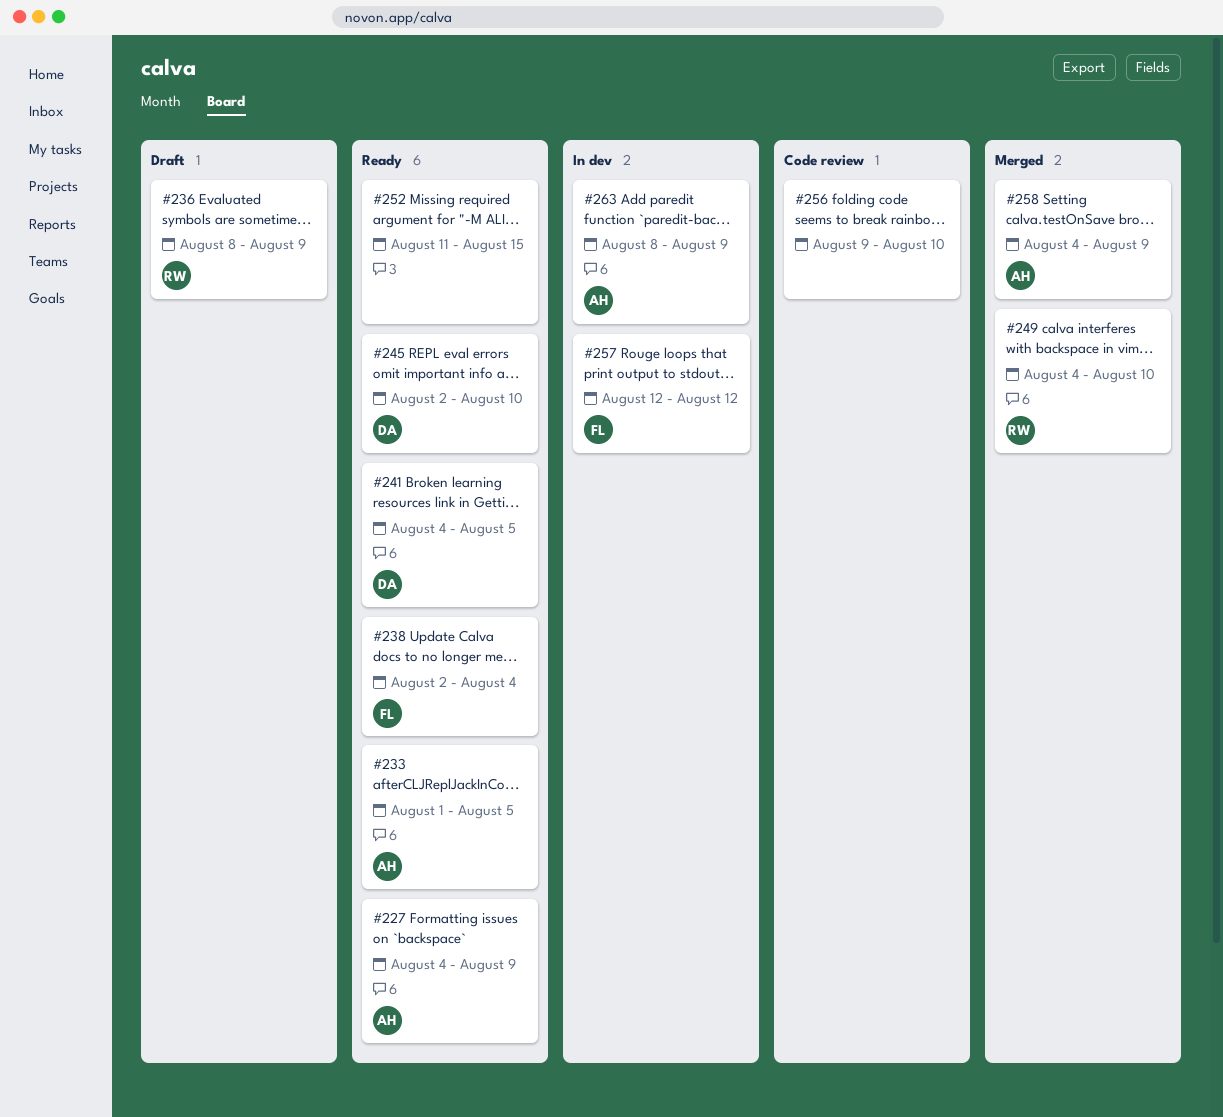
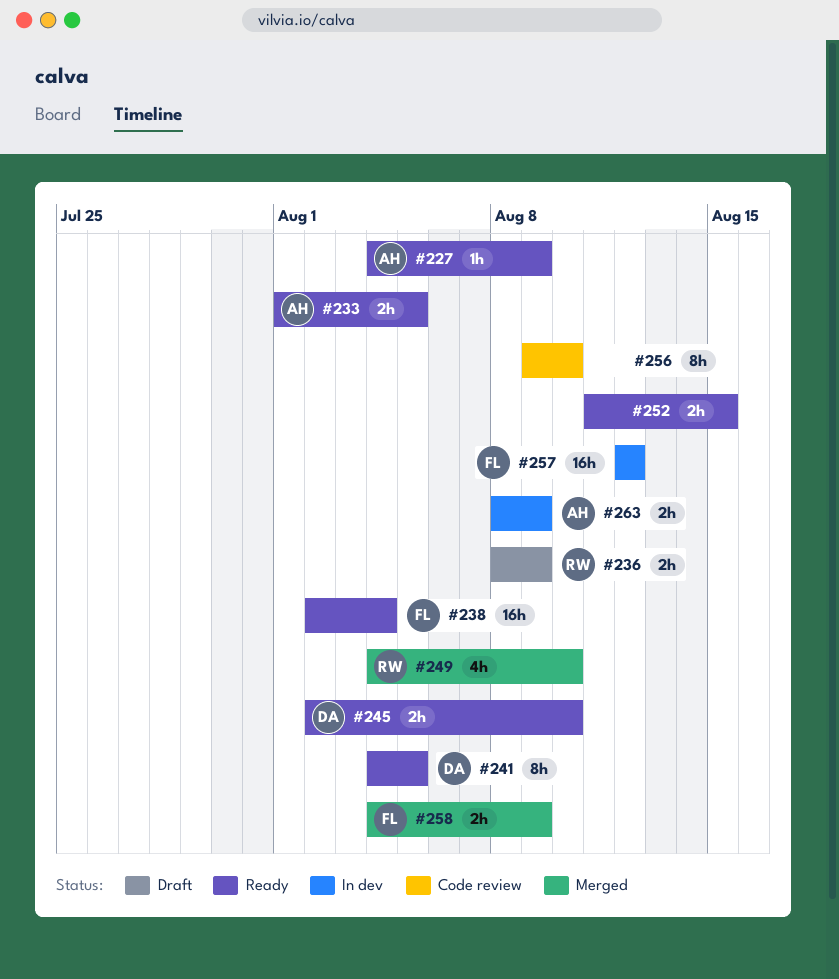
#258, owner: AH -> FL

